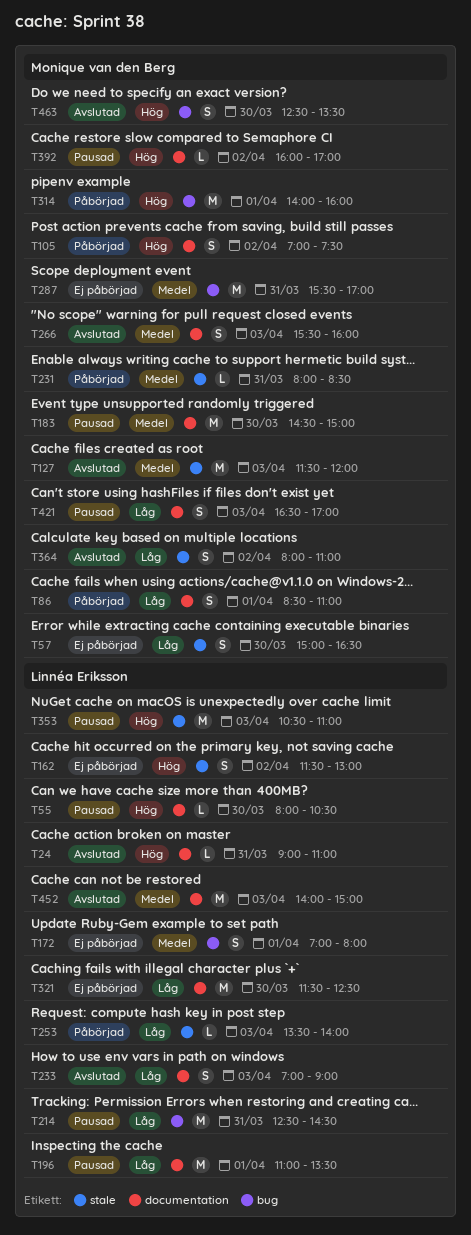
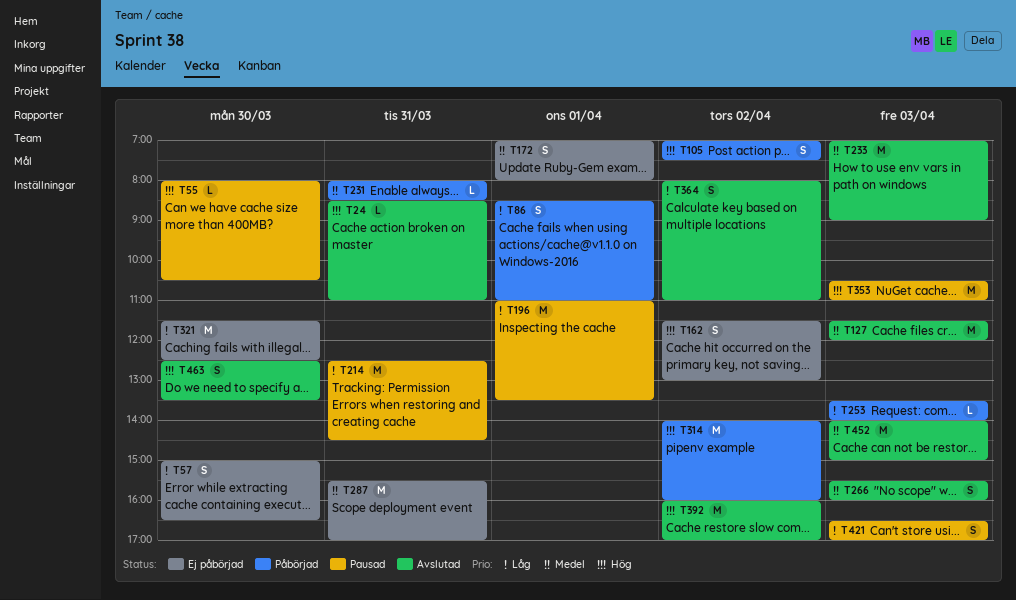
T24, begins: 09:00 -> 08:30
T183: present -> none
T233, priority: Låg -> Medel
T233, estimate: S -> M
T314, day: Apr 1 -> Apr 2
T392, status: Pausad -> Avslutad
T392, estimate: L -> M

